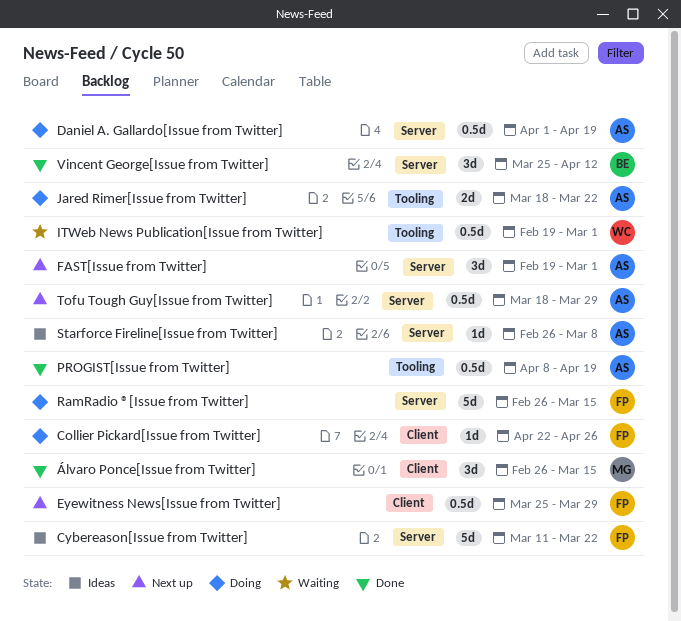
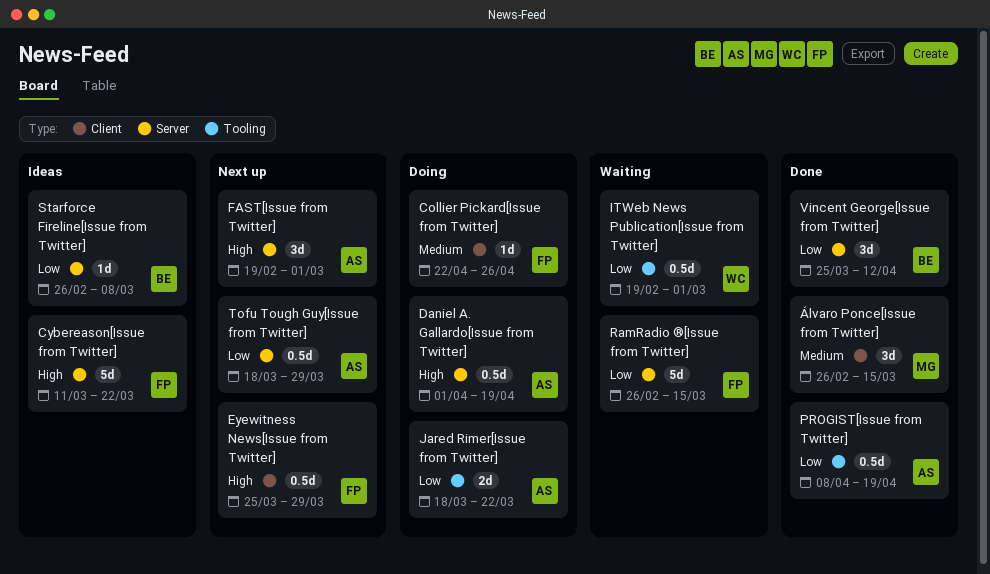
RamRadio ®[Issue from Twitter], status: Doing -> Waiting
Starforce Fireline[Issue from Twitter], owner: AS -> BE

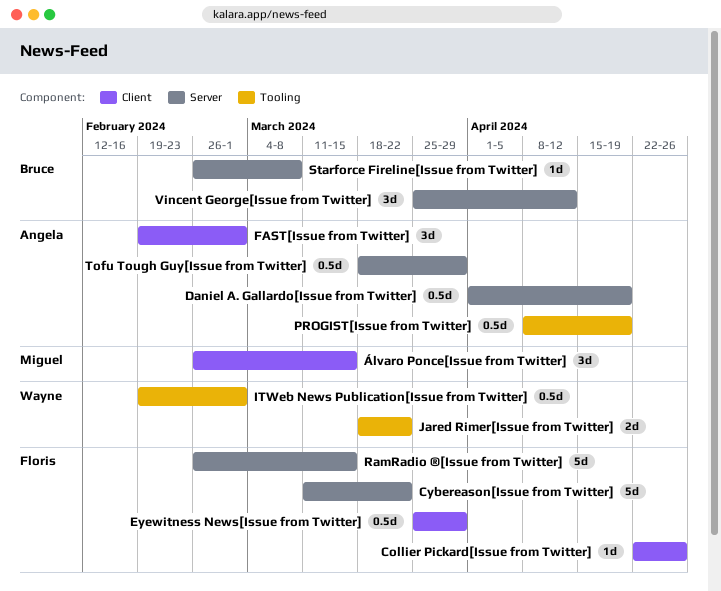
FAST[Issue from Twitter], label: Server -> Client
Jared Rimer[Issue from Twitter], owner: Angela -> Wayne

